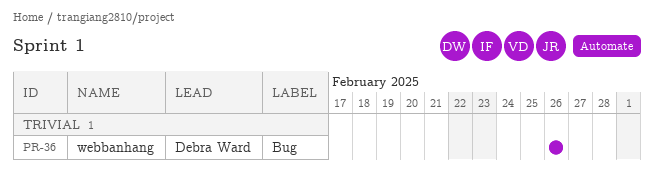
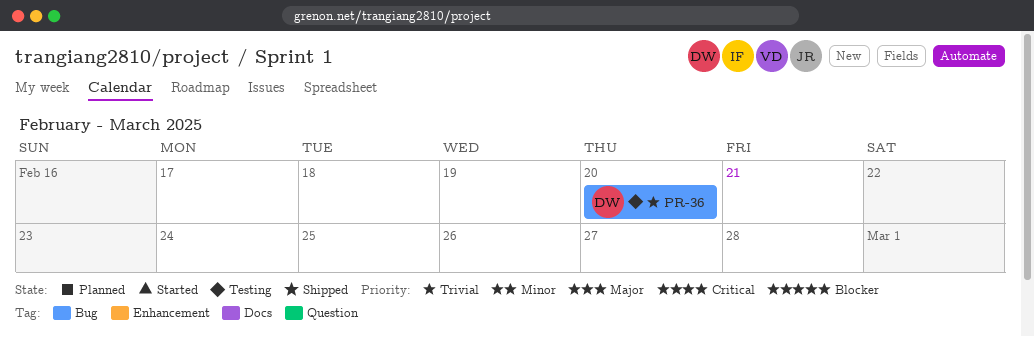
PR-36, start: Feb 26 -> Feb 20
PR-36, due: Feb 26 -> Feb 20

